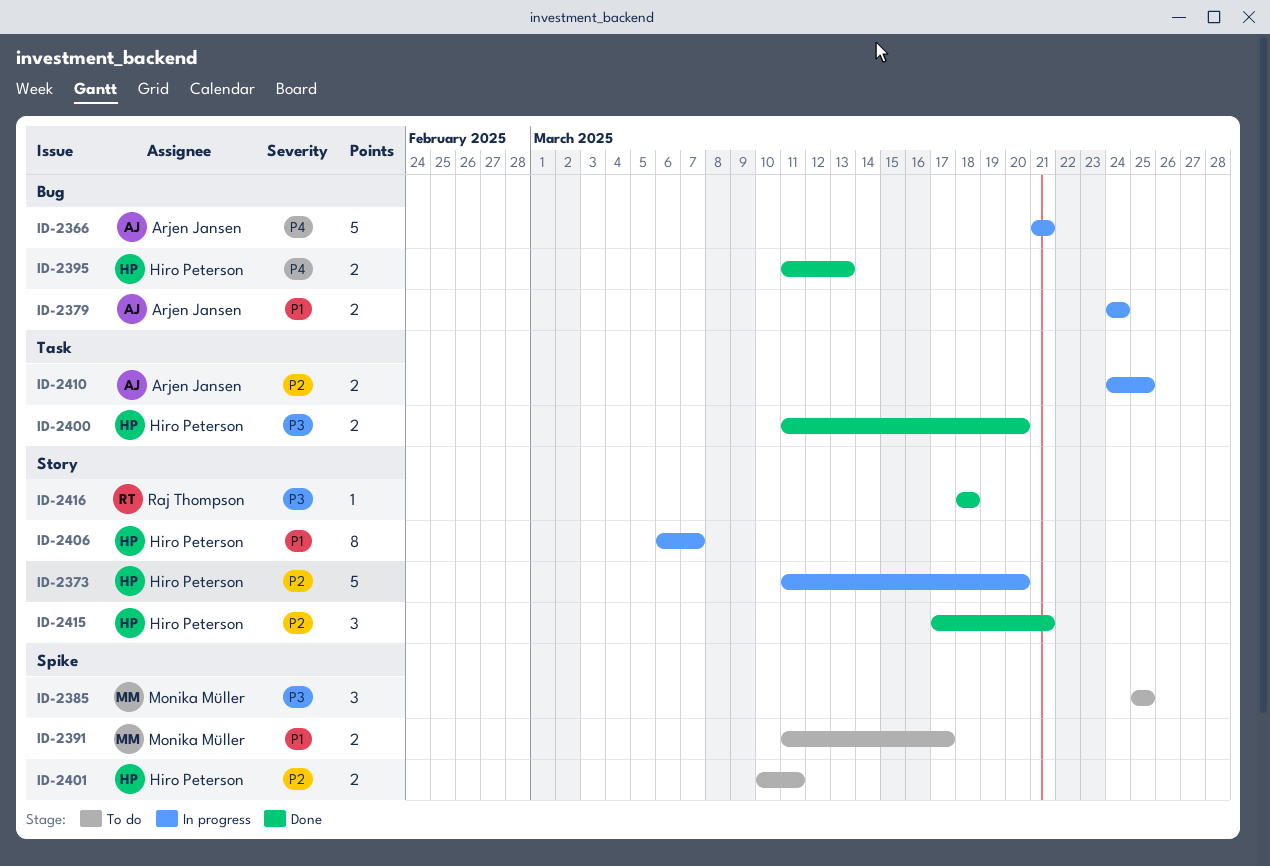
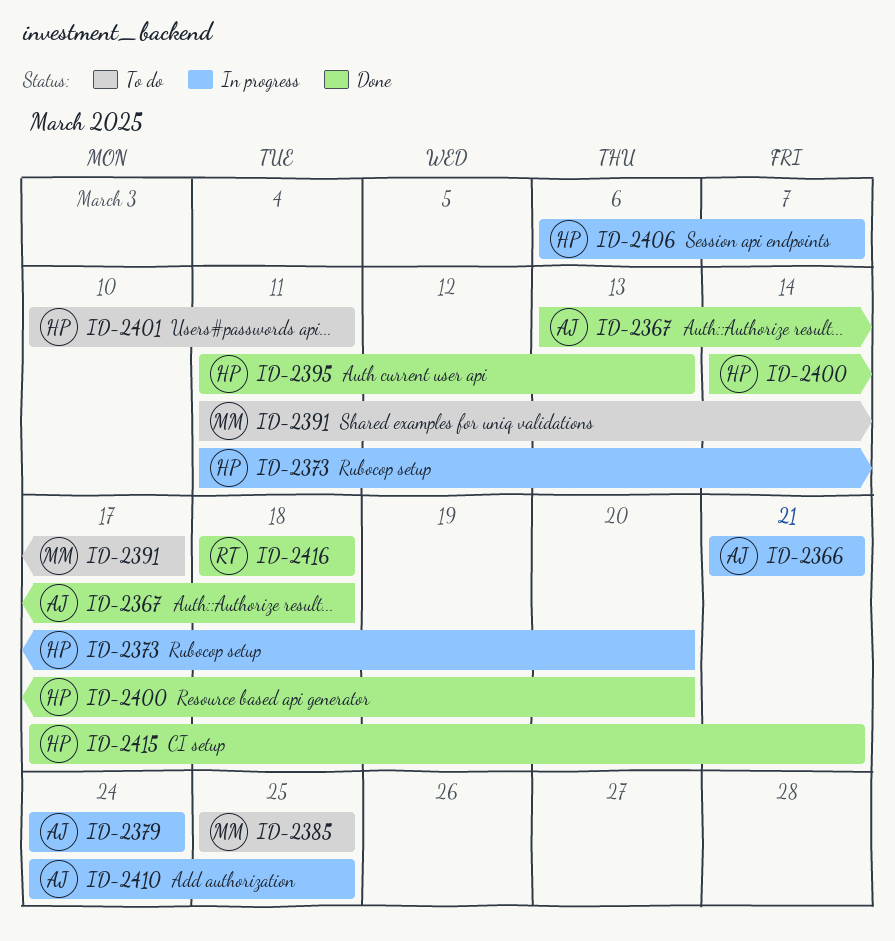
ID-2367: none -> present
ID-2400, start: Mar 11 -> Mar 14

